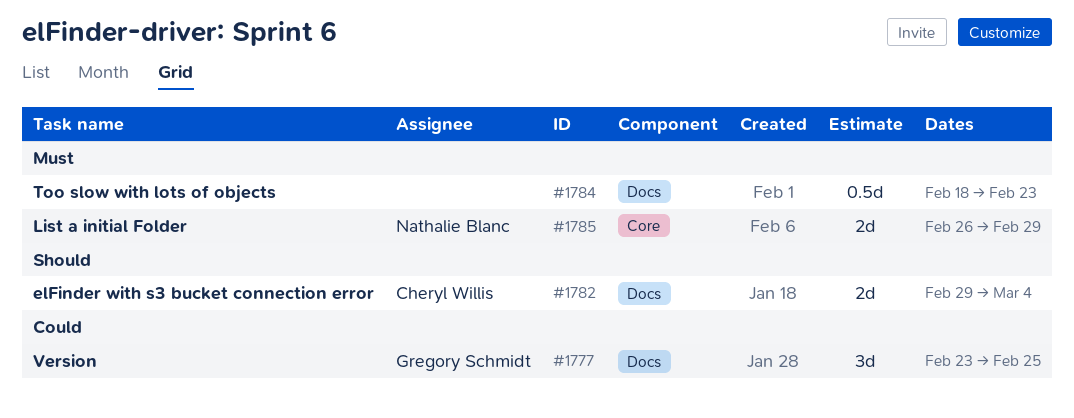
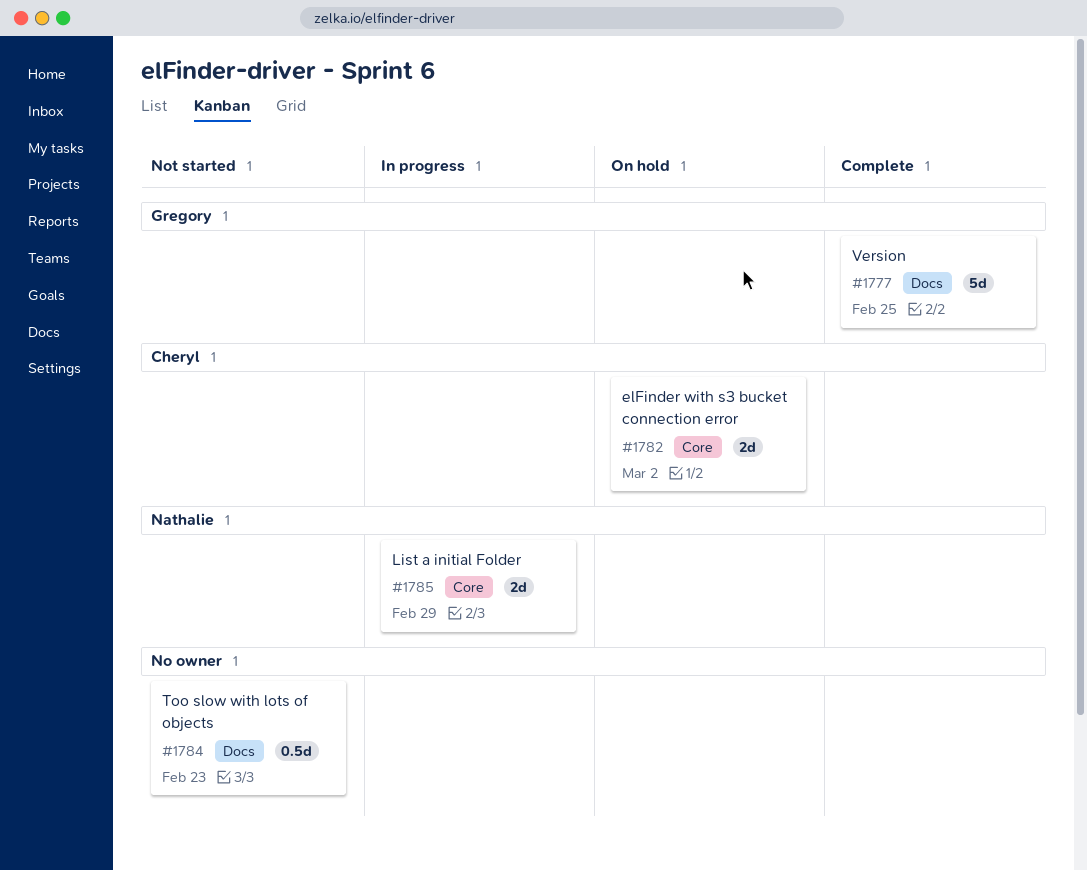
#1777, estimate: 3d -> 5d
#1782, label: Docs -> Core
#1782, due: Mar 4 -> Mar 2

